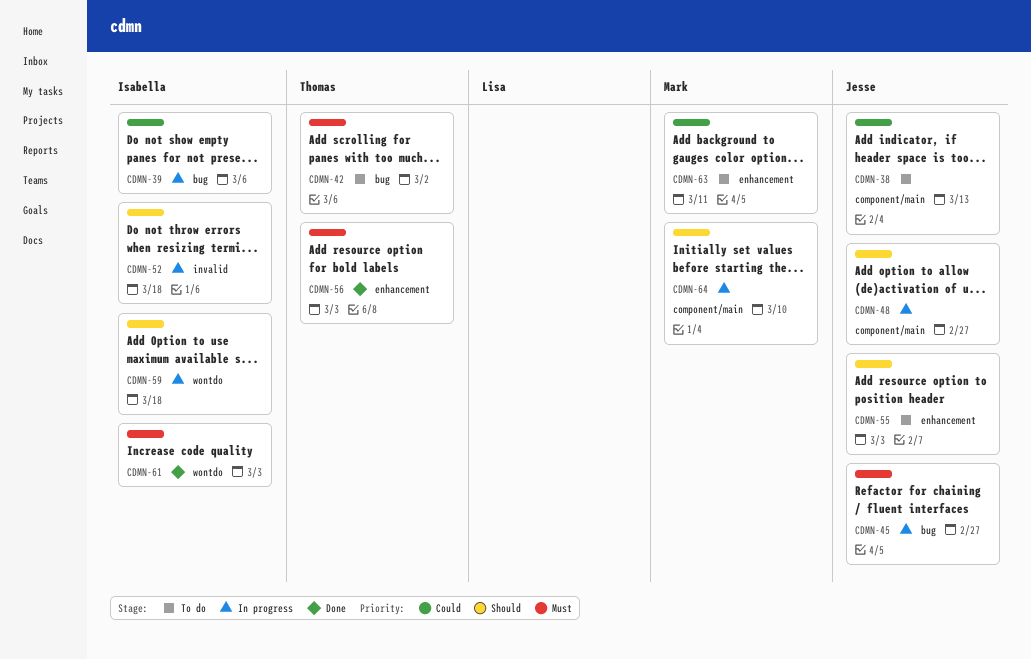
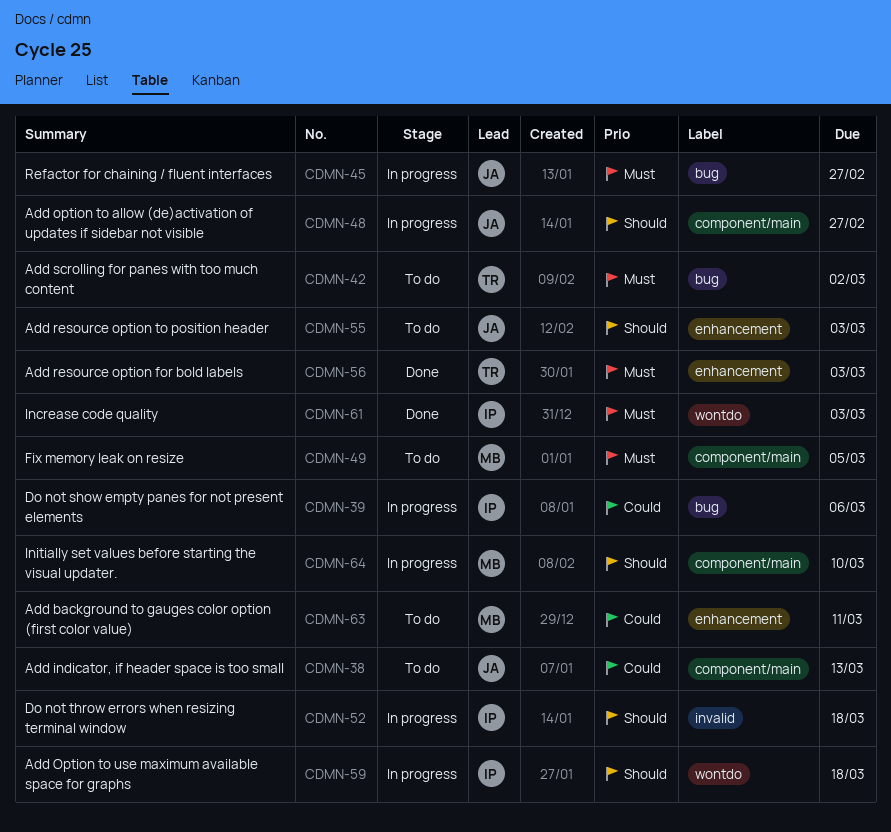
CDMN-49: none -> present

